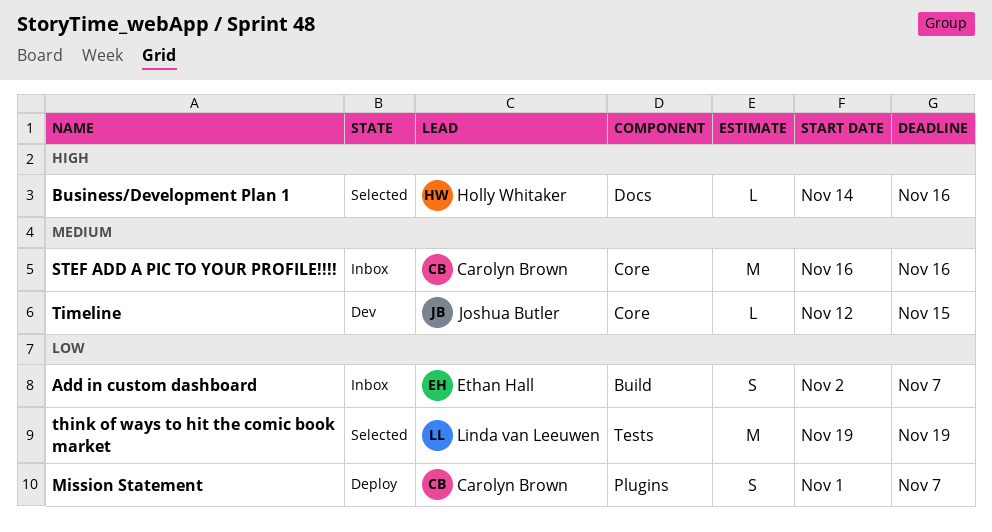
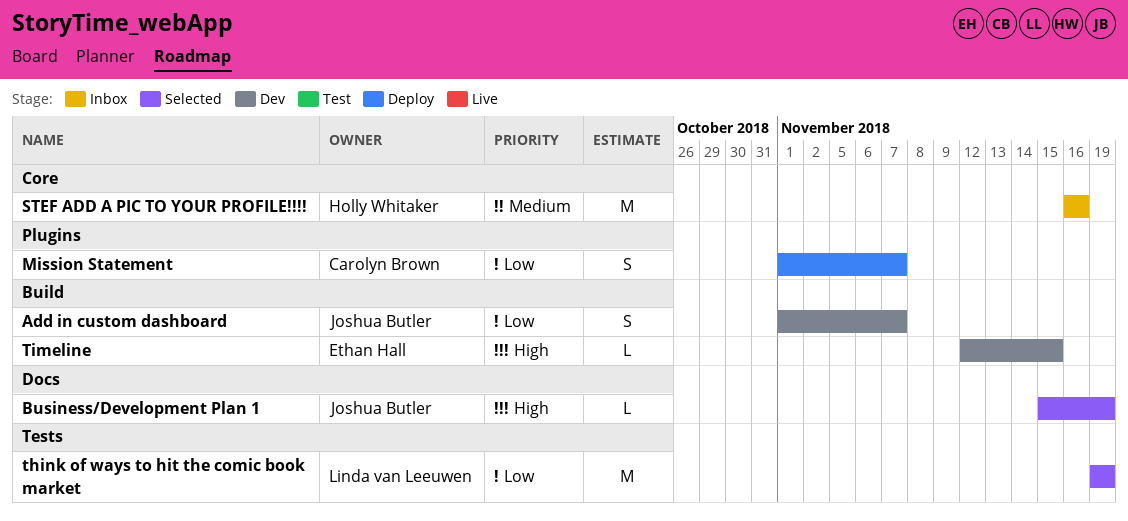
Add in custom dashboard, status: Inbox -> Dev
Add in custom dashboard, owner: Ethan Hall -> Joshua Butler
Add in custom dashboard, start: Nov 2 -> Nov 1
Business/Development Plan 1, owner: Holly Whitaker -> Joshua Butler
Business/Development Plan 1, start: Nov 14 -> Nov 15
Business/Development Plan 1, due: Nov 16 -> Nov 19
STEF ADD A PIC TO YOUR PROFILE!!!!, owner: Carolyn Brown -> Holly Whitaker
Timeline, owner: Joshua Butler -> Ethan Hall
Timeline, priority: Medium -> High
Timeline, label: Core -> Build

